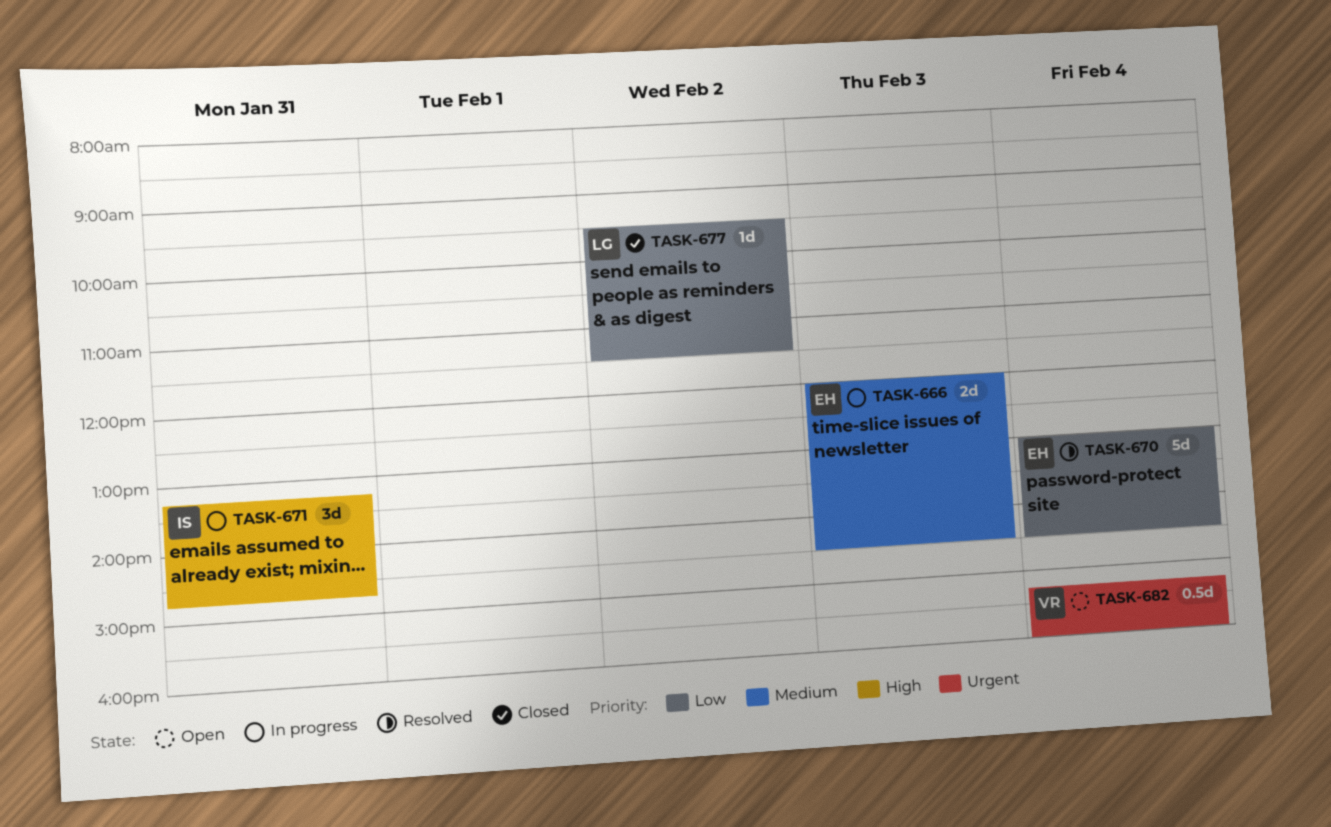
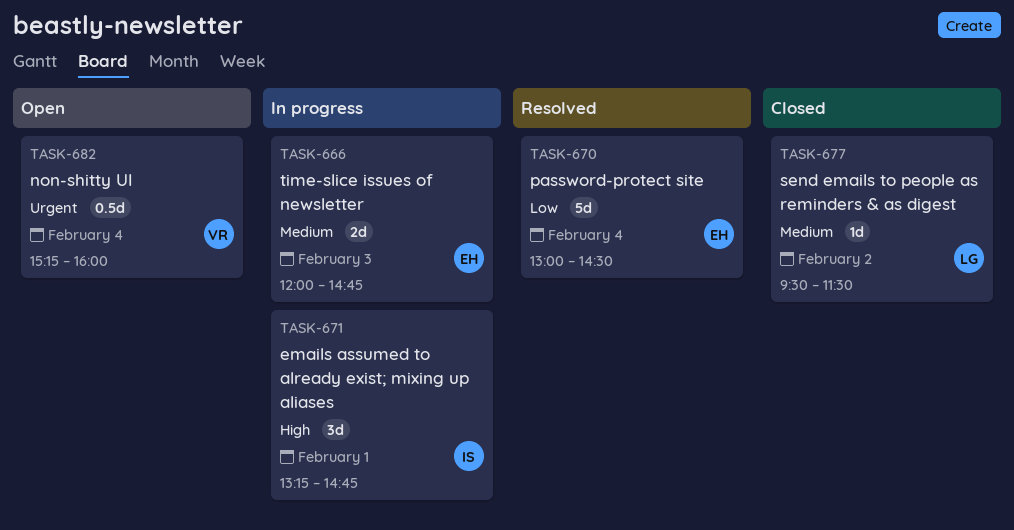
TASK-666, ends: 14:30 -> 14:45
TASK-671, day: Jan 31 -> Feb 1
TASK-677, priority: Low -> Medium

